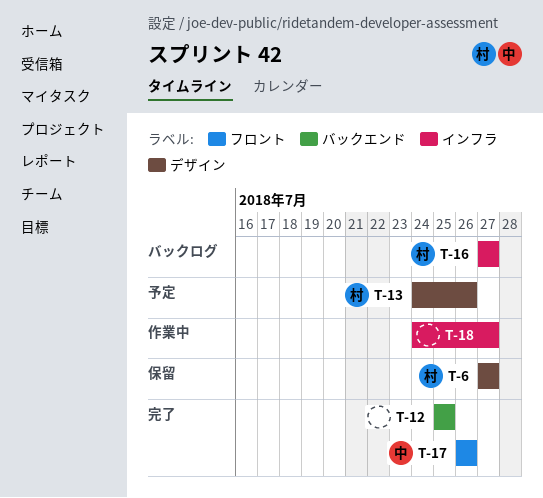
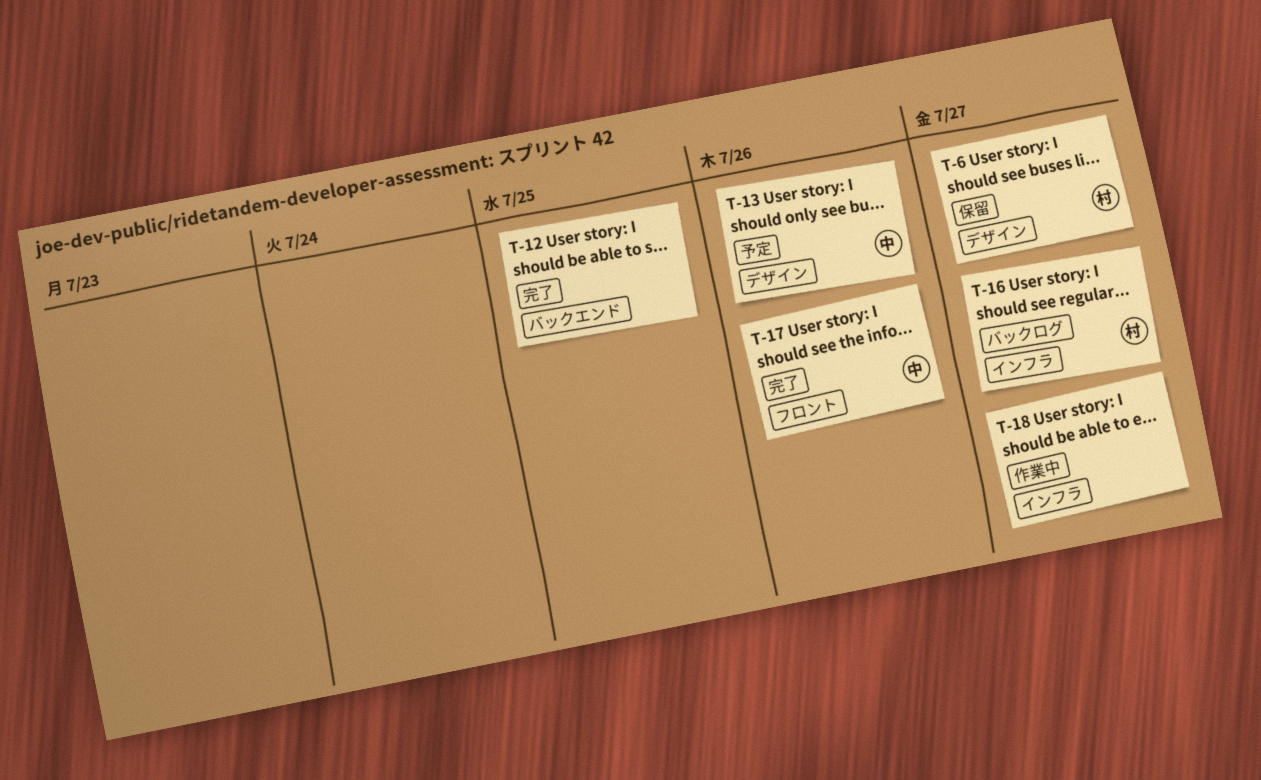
T-13, owner: 村 -> 中

